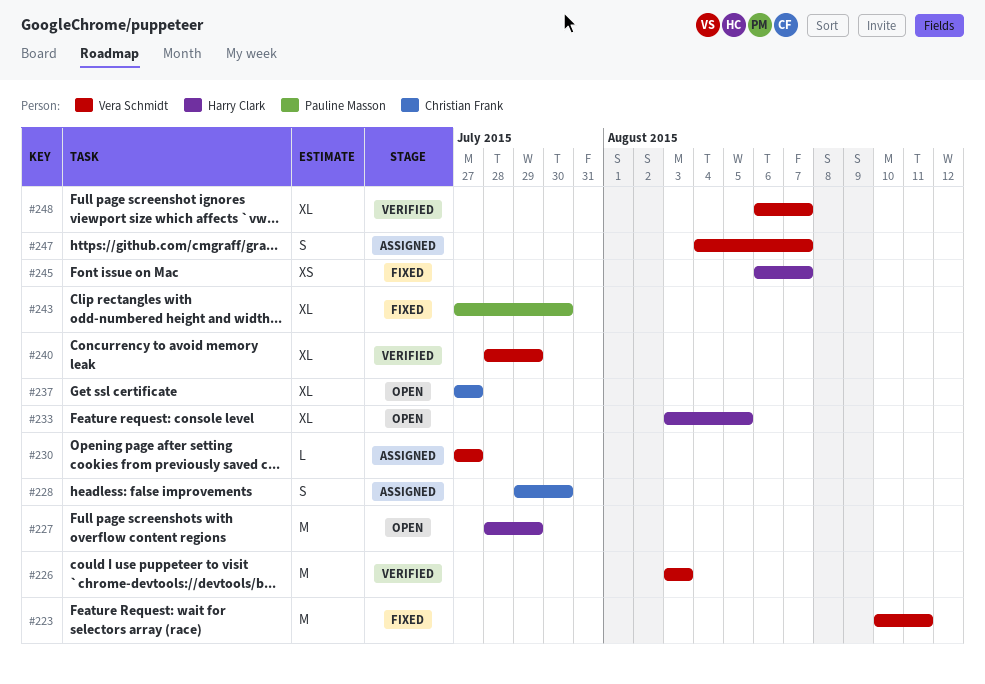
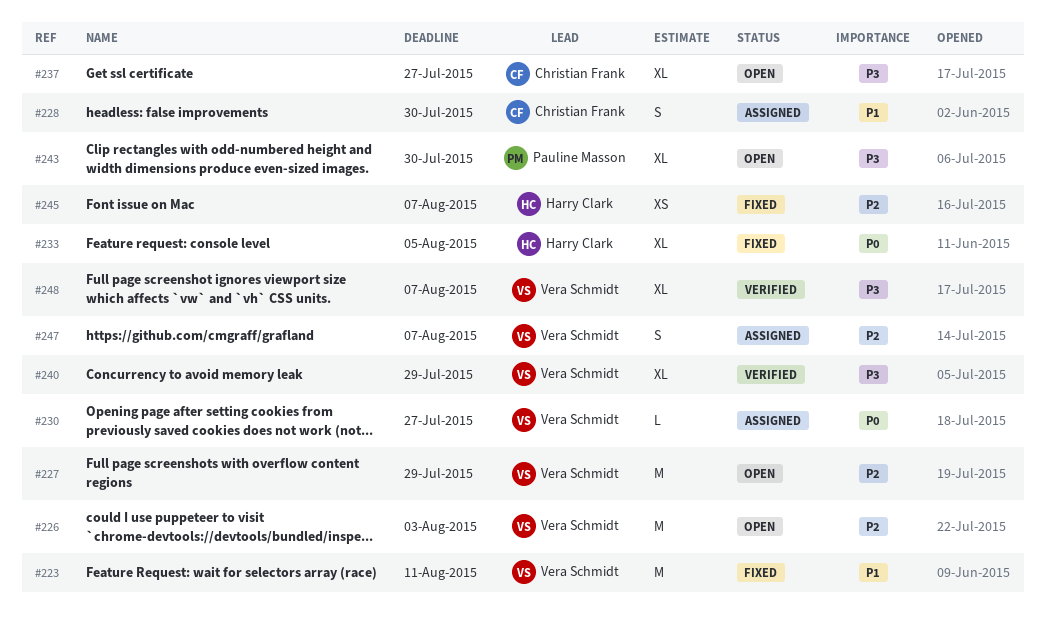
#226, status: Verified -> Open
#227, owner: Harry Clark -> Vera Schmidt
#233, status: Open -> Fixed
#243, status: Fixed -> Open

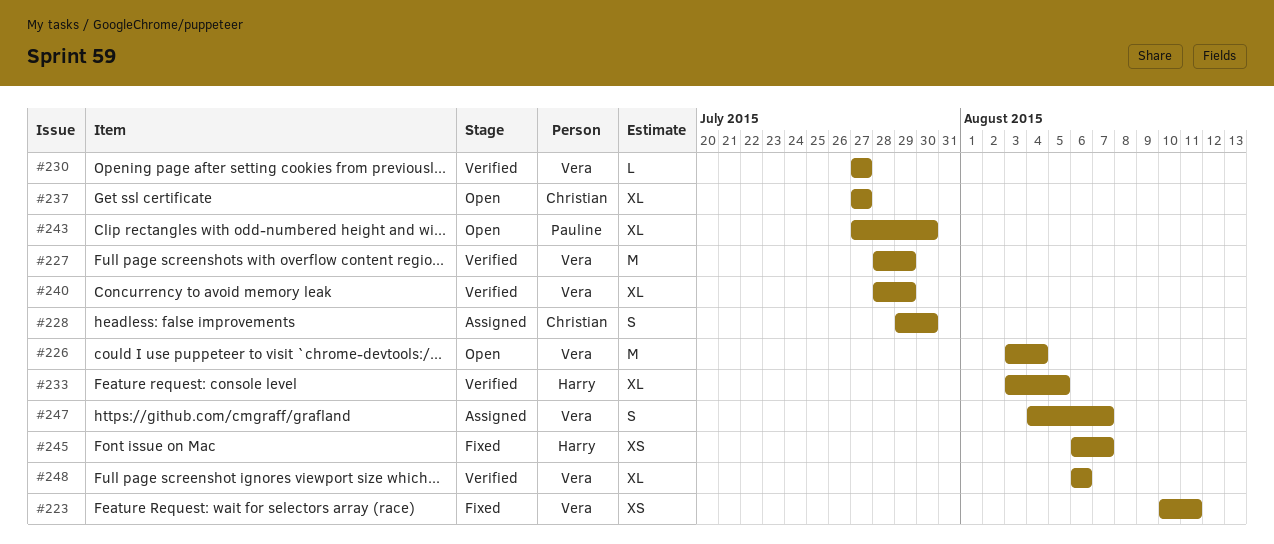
#223, estimate: M -> XS
#226, due: Aug 3 -> Aug 4
#227, status: Open -> Verified
#230, status: Assigned -> Verified
#233, status: Fixed -> Verified
#248, due: Aug 7 -> Aug 6

